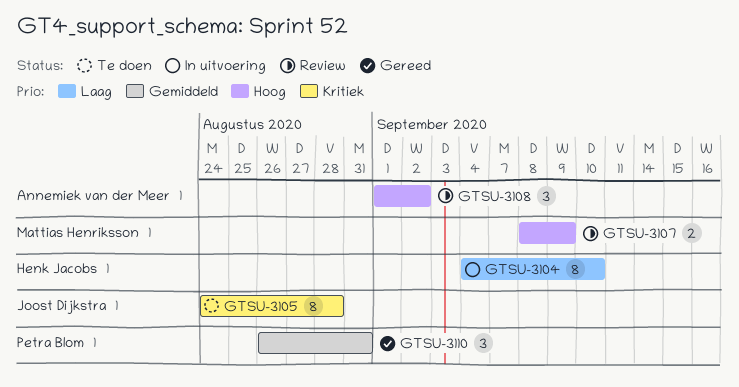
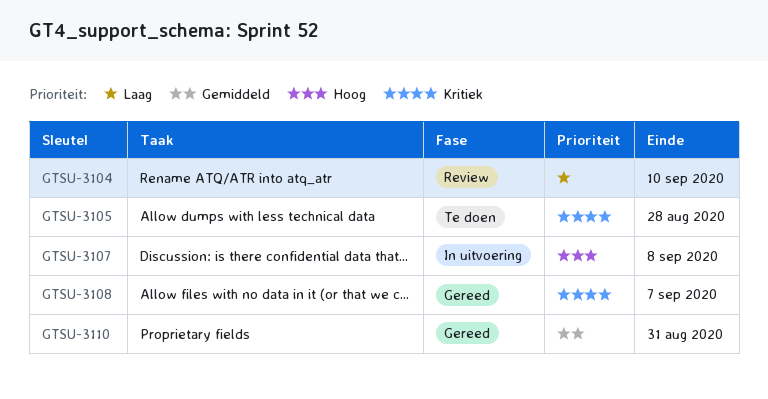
GTSU-3104, status: In uitvoering -> Review
GTSU-3107, status: Review -> In uitvoering
GTSU-3107, due: Sep 9 -> Sep 8
GTSU-3108, status: Review -> Gereed
GTSU-3108, priority: Hoog -> Kritiek
GTSU-3108, due: Sep 2 -> Sep 7

